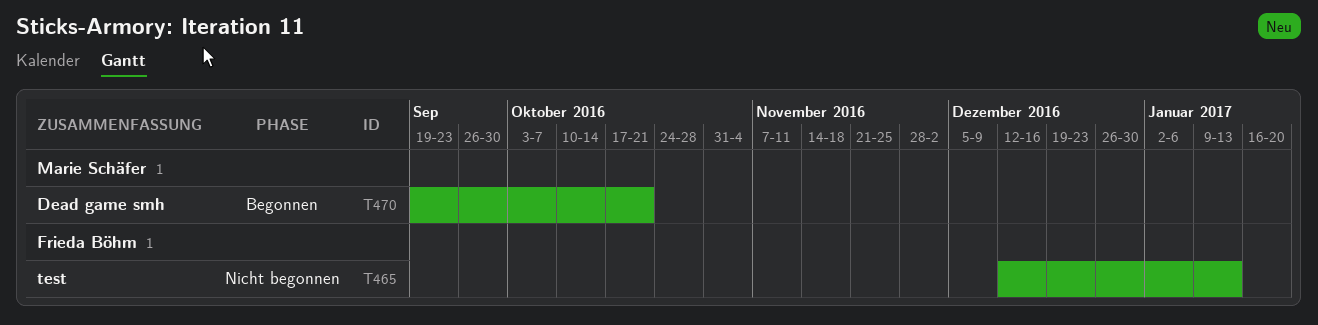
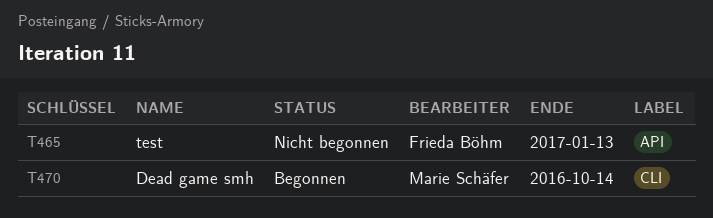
T470, due: Oct 21 -> Oct 14

